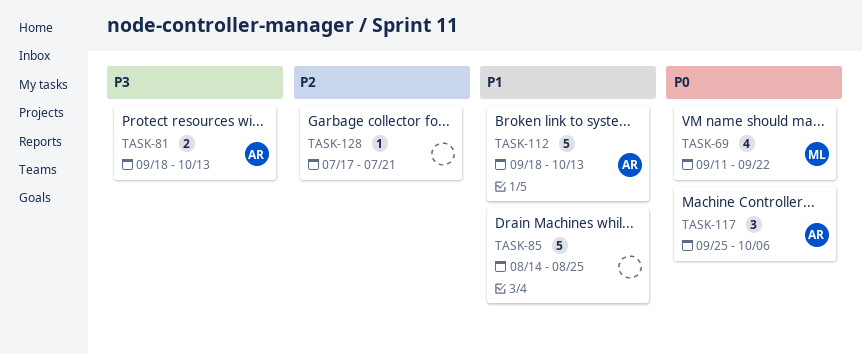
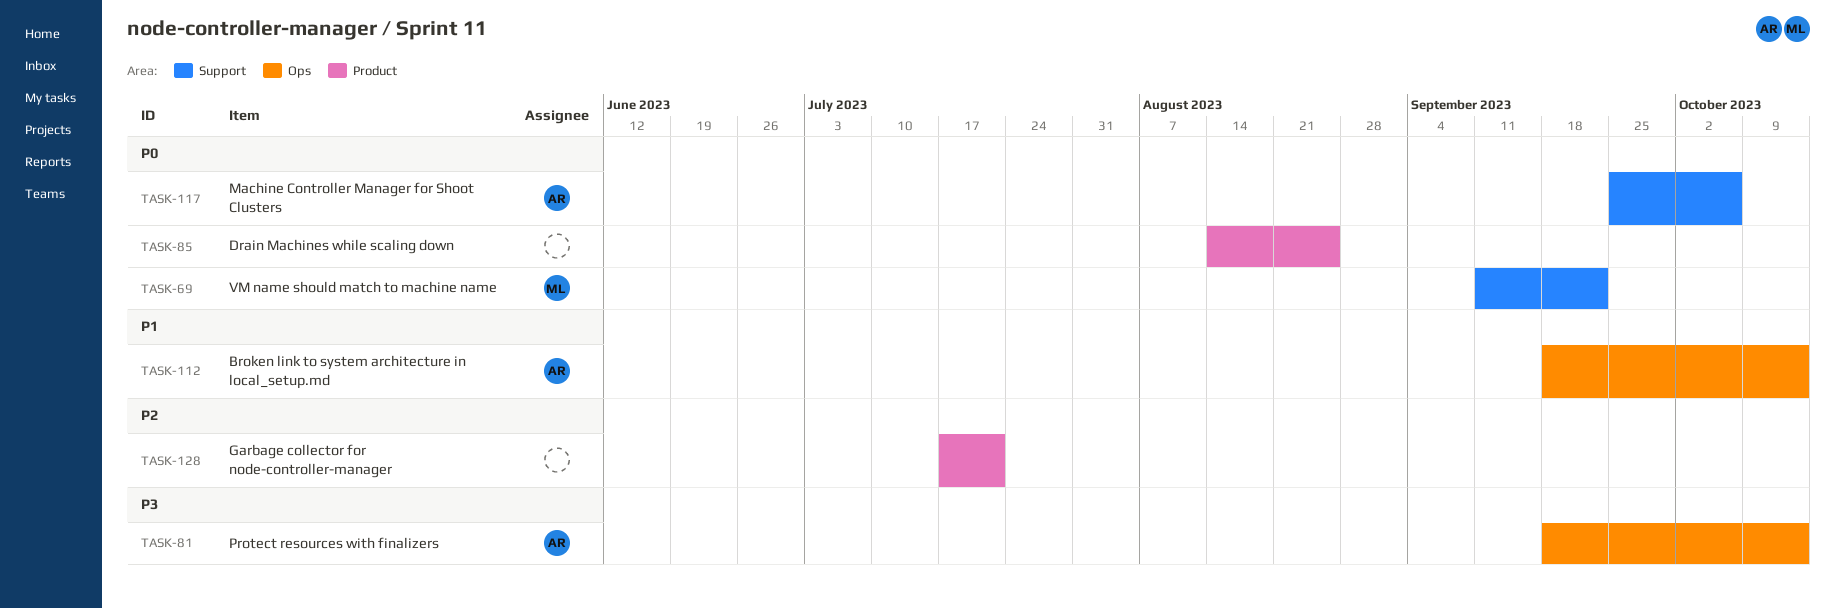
TASK-85, priority: P1 -> P0

